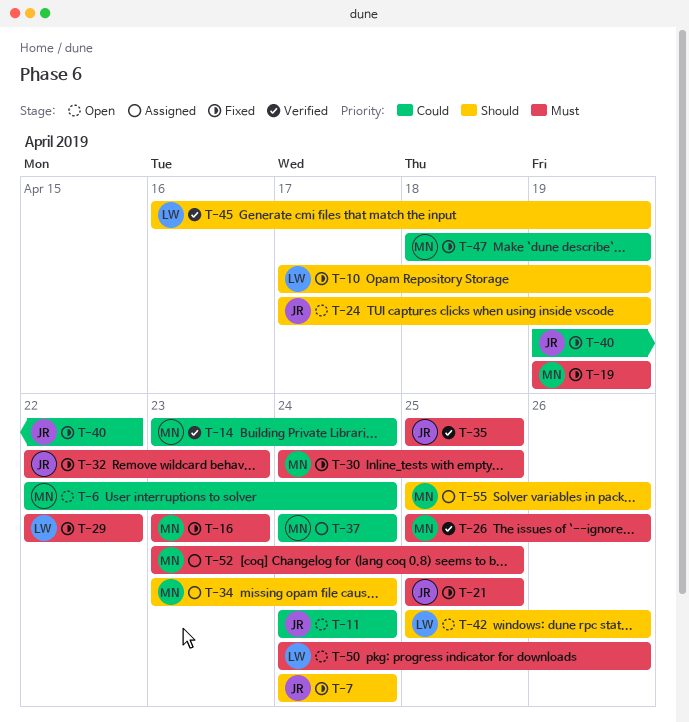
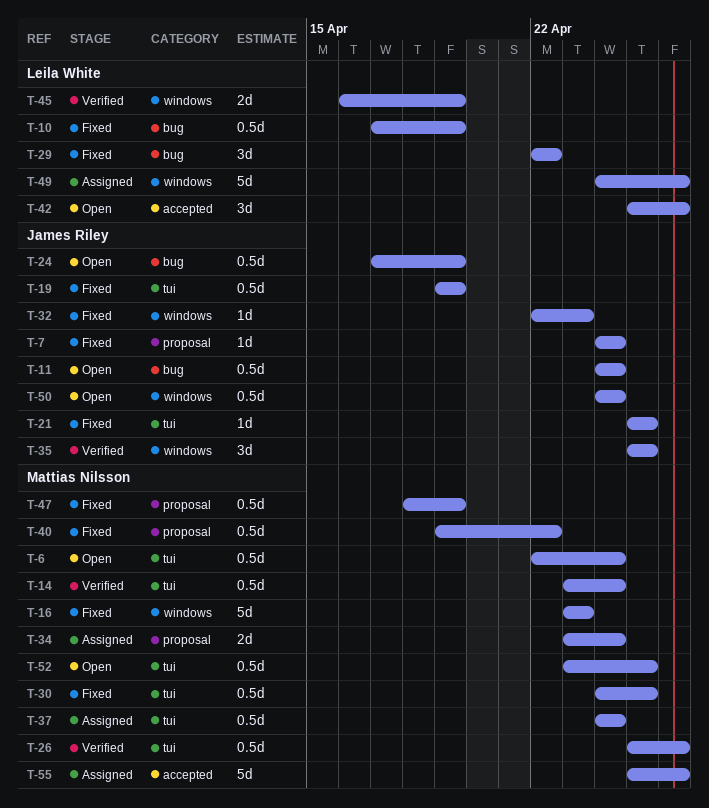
T-19, owner: Mattias Nilsson -> James Riley
T-40, owner: James Riley -> Mattias Nilsson
T-49: none -> present
T-50, owner: Leila White -> James Riley
T-50, due: Apr 26 -> Apr 24
T-52, status: Assigned -> Open

